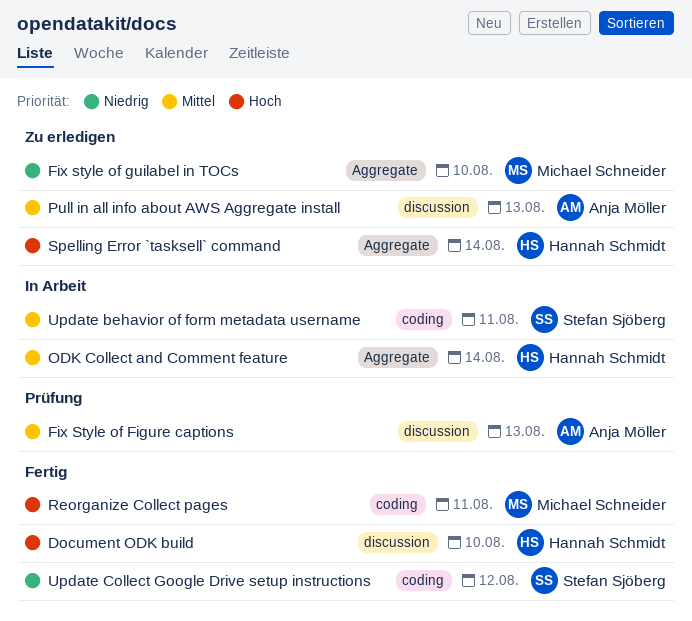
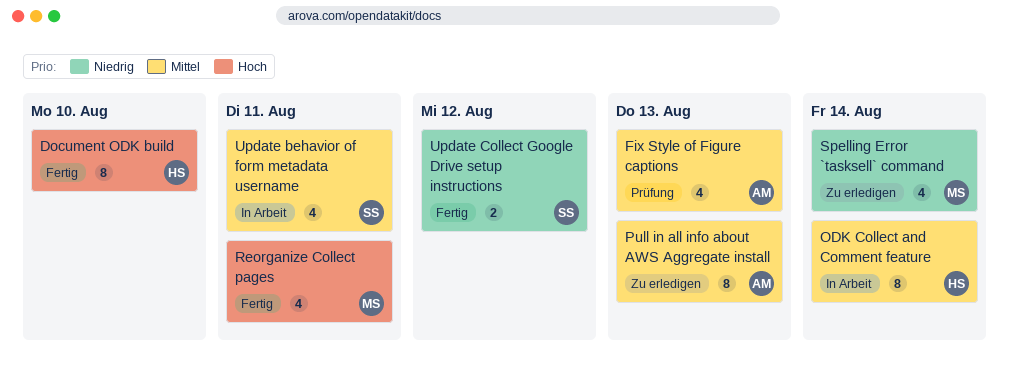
Fix style of guilabel in TOCs: present -> none
Spelling Error `tasksell` command, owner: Hannah Schmidt -> Michael Schneider
Spelling Error `tasksell` command, priority: Hoch -> Niedrig

